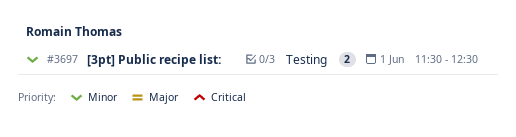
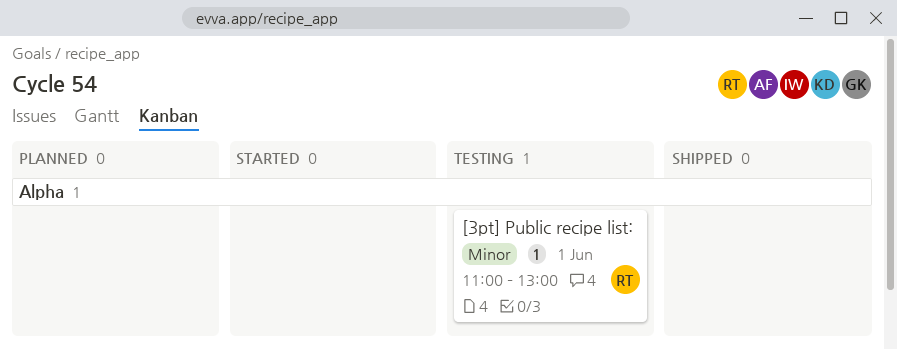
[3pt] Public recipe list:, estimate: 2 -> 1
[3pt] Public recipe list:, begins: 11:30 -> 11:00
[3pt] Public recipe list:, ends: 12:30 -> 13:00

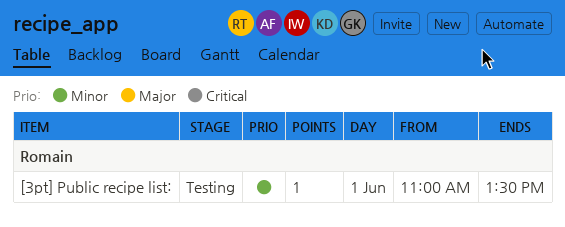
[3pt] Public recipe list:, ends: 13:00 -> 13:30

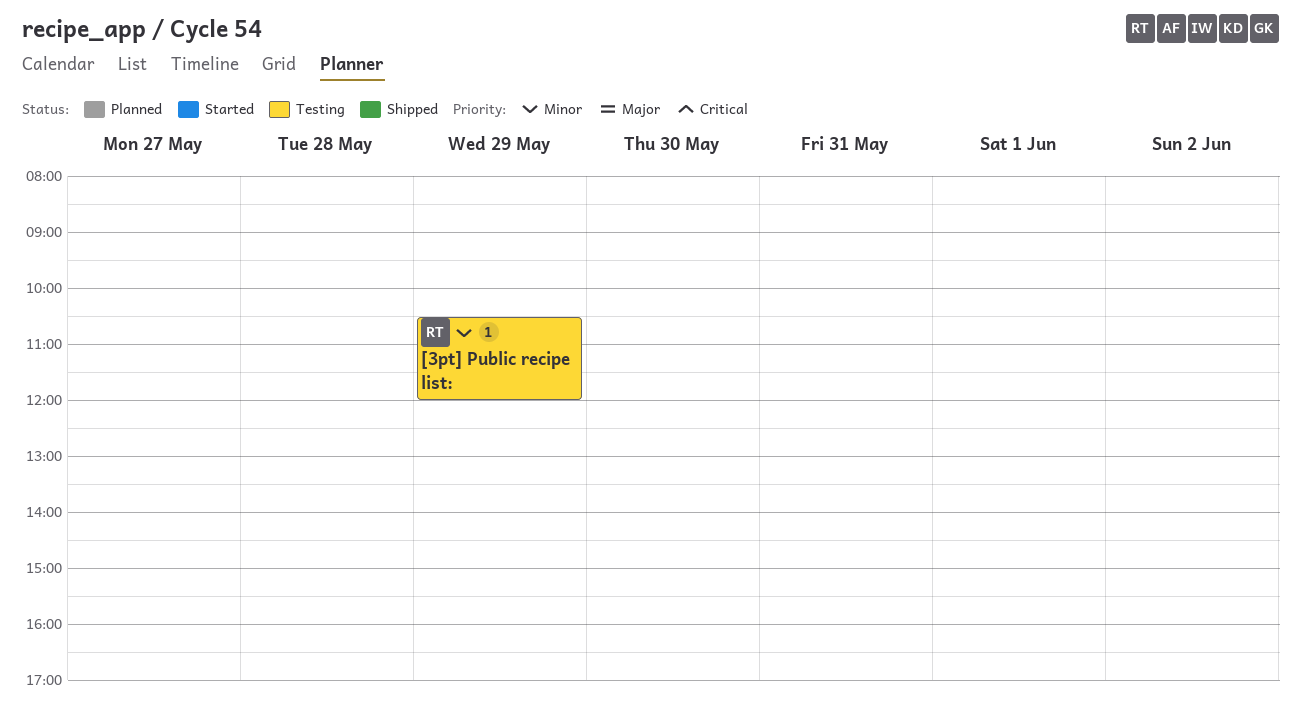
[3pt] Public recipe list:, day: Jun 1 -> May 29
[3pt] Public recipe list:, begins: 11:00 -> 10:30
[3pt] Public recipe list:, ends: 13:30 -> 12:00

